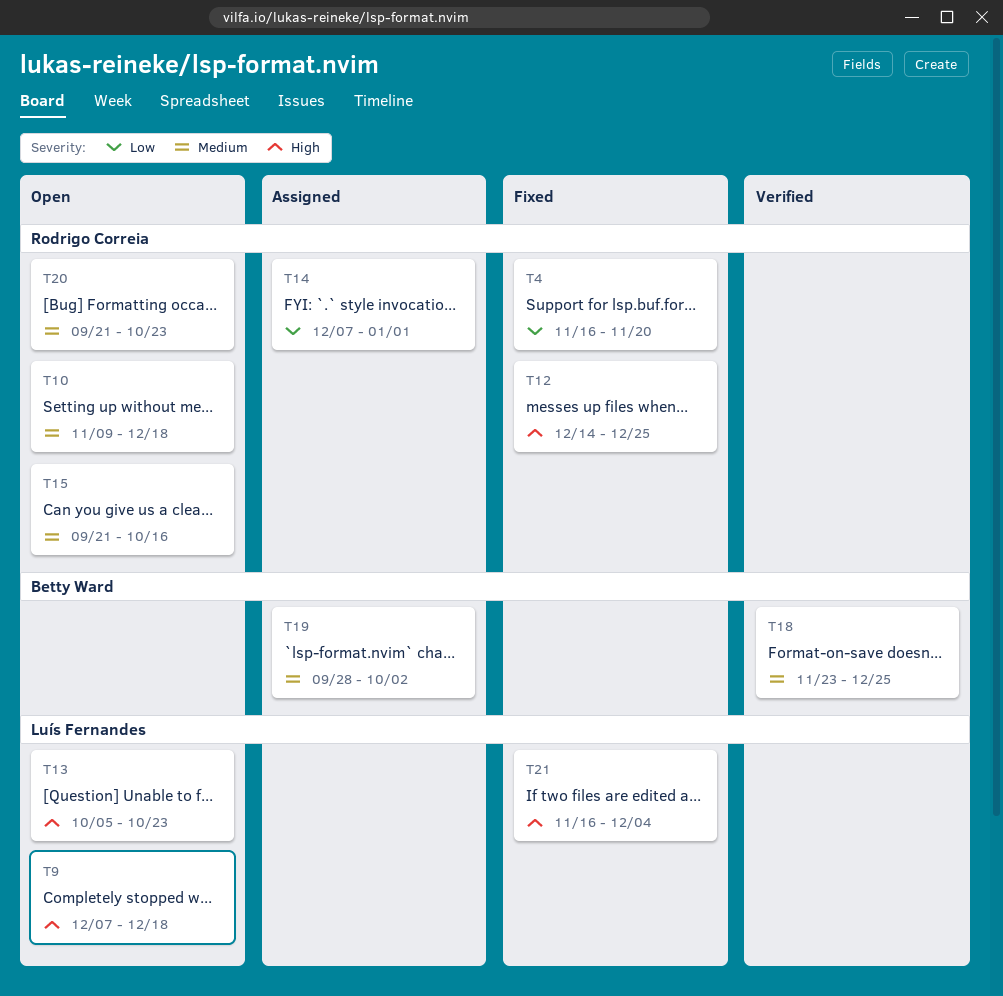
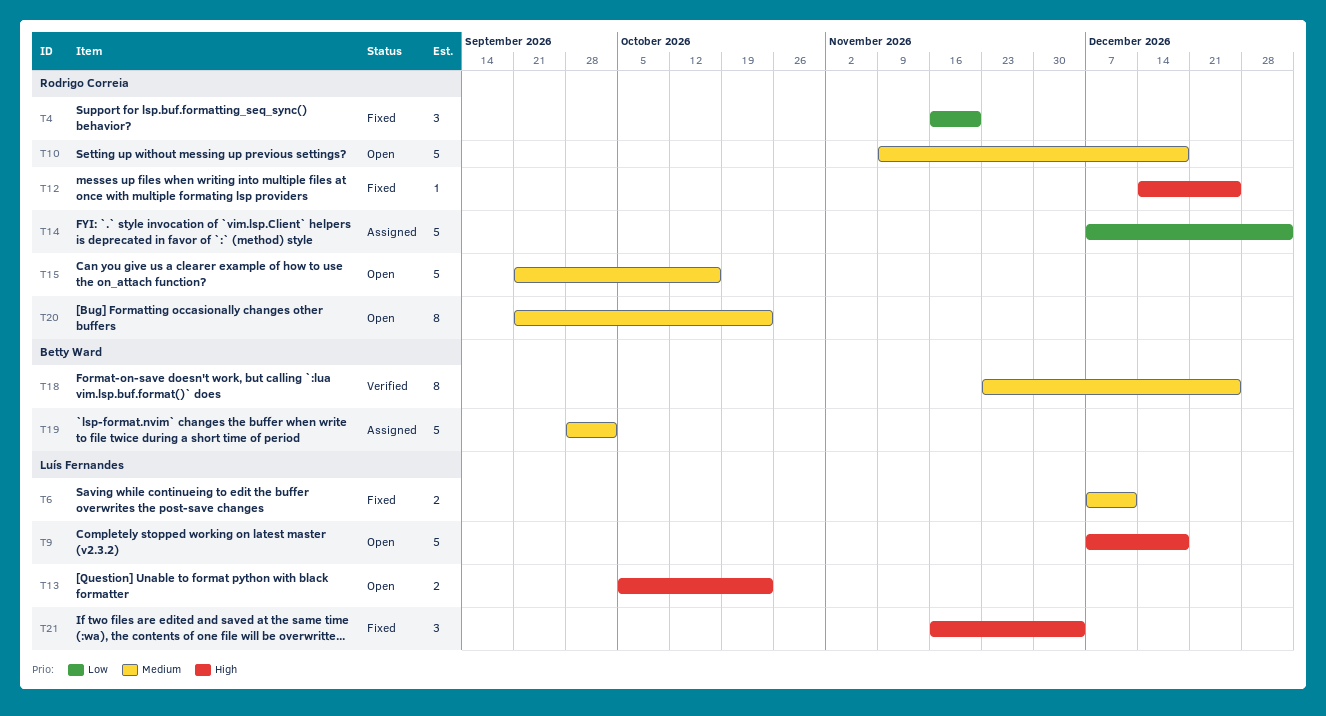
T6: none -> present

